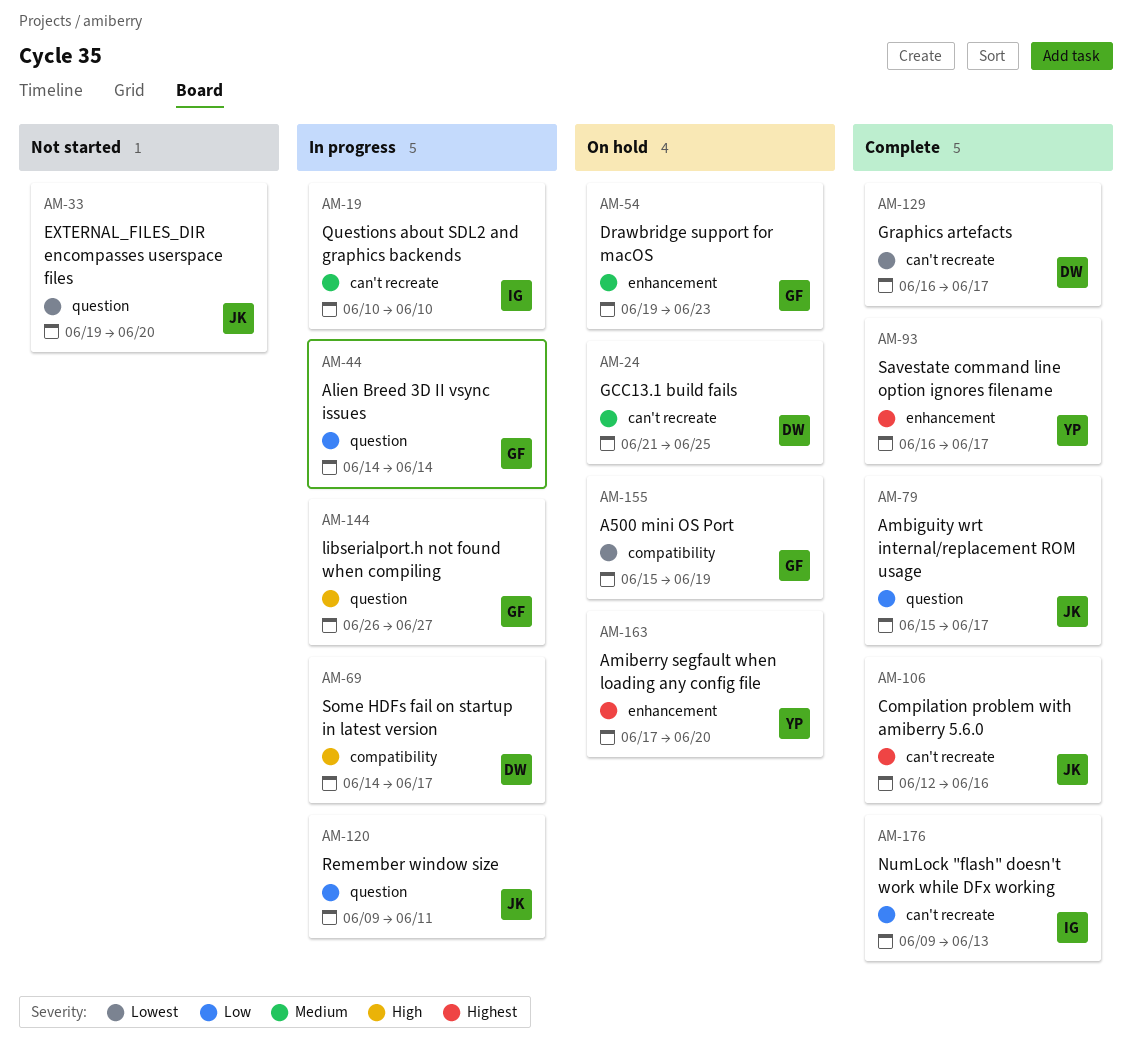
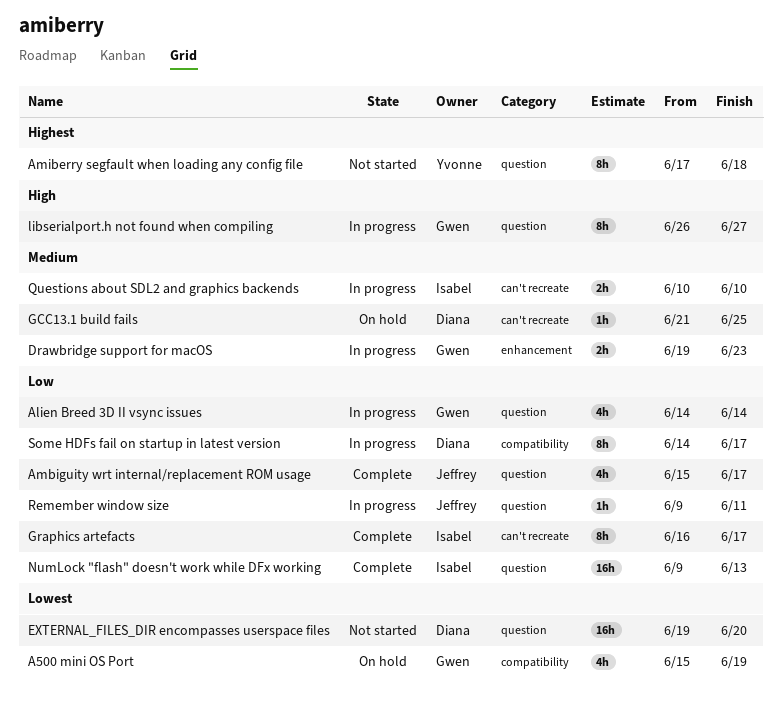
Amiberry segfault when loading any config file, status: On hold -> Not started
Amiberry segfault when loading any config file, label: enhancement -> question
Amiberry segfault when loading any config file, due: Jun 20 -> Jun 18
Compilation problem with amiberry 5.6.0: present -> none
Drawbridge support for macOS, status: On hold -> In progress
EXTERNAL_FILES_DIR encompasses userspace files, owner: Jeffrey -> Diana
Graphics artefacts, owner: Diana -> Isabel
Graphics artefacts, priority: Lowest -> Low
NumLock "flash" doesn't work while DFx working, label: can't recreate -> question
Savestate command line option ignores filename: present -> none
Some HDFs fail on startup in latest version, priority: High -> Low

